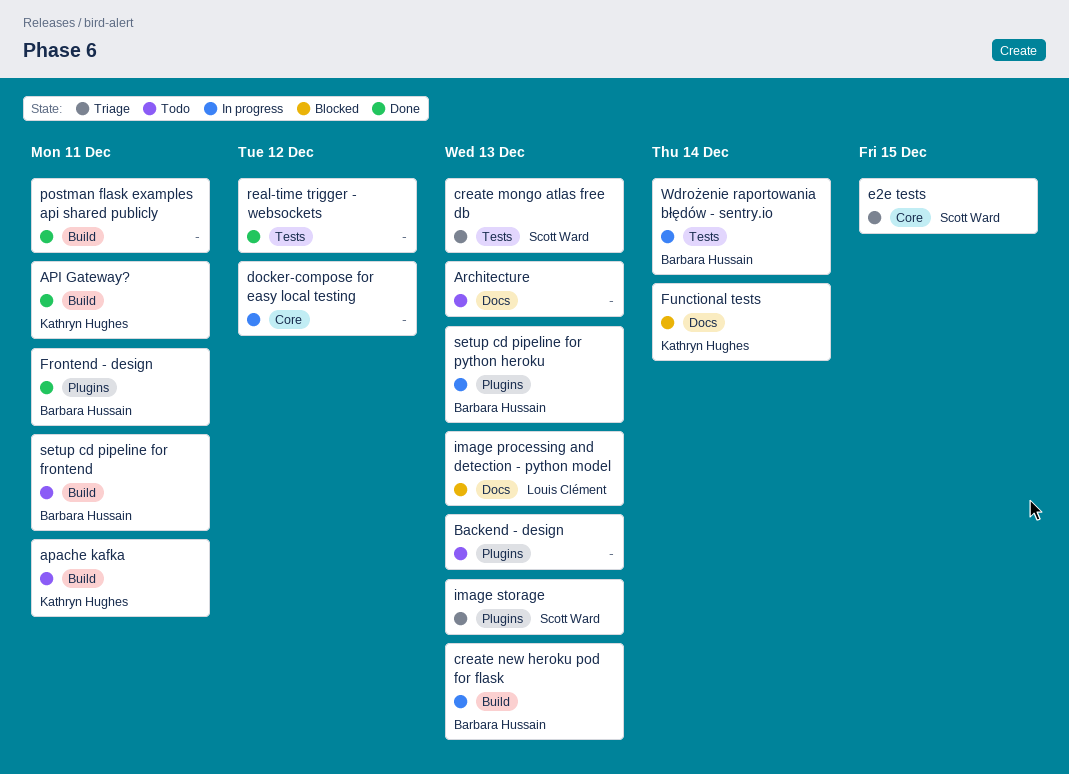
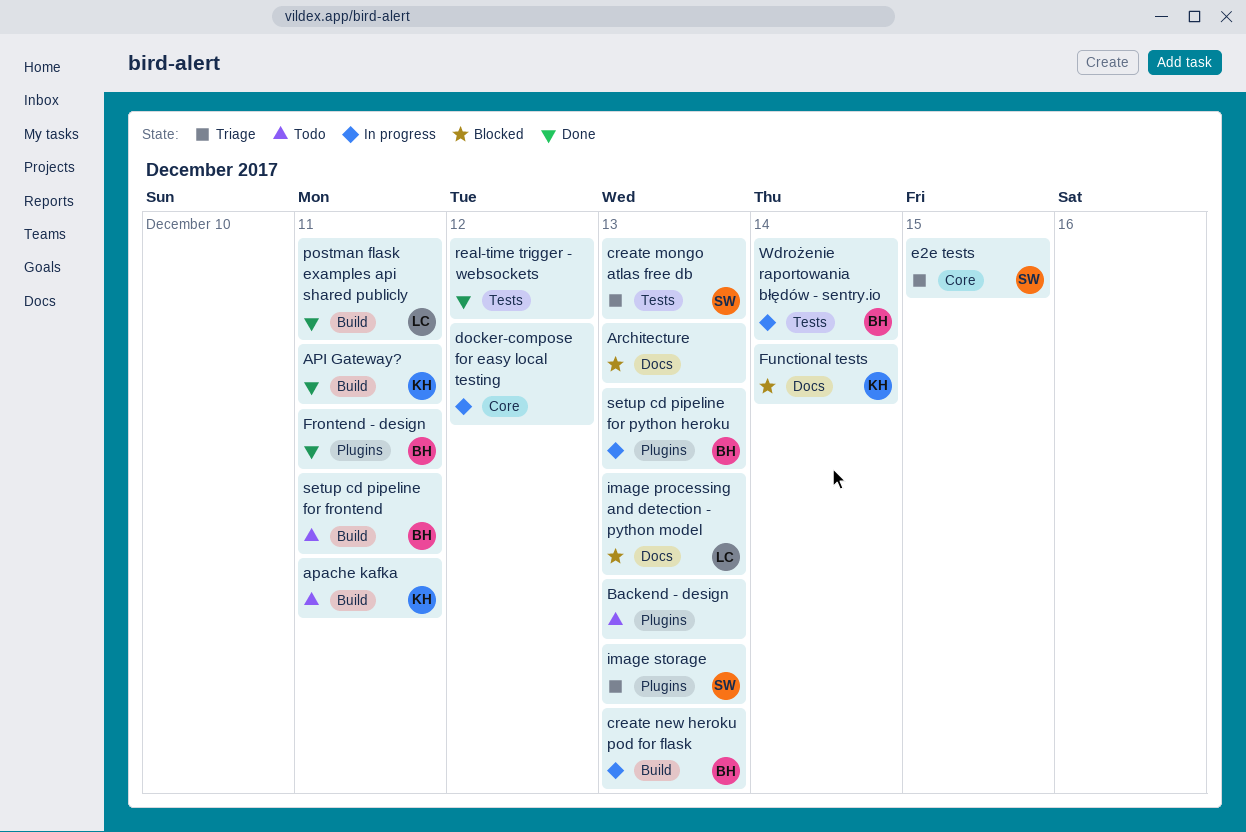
Architecture, status: Todo -> Blocked
postman flask examples api shared publicly, owner: none -> Louis Clément

